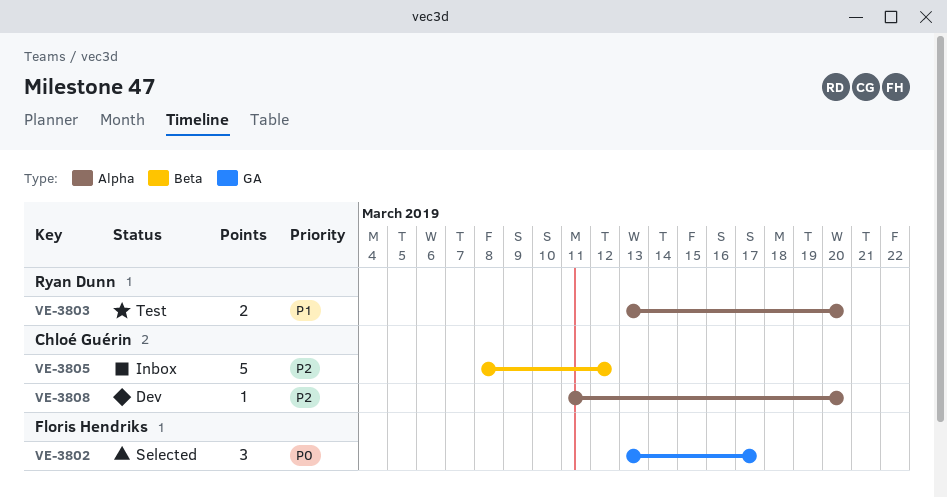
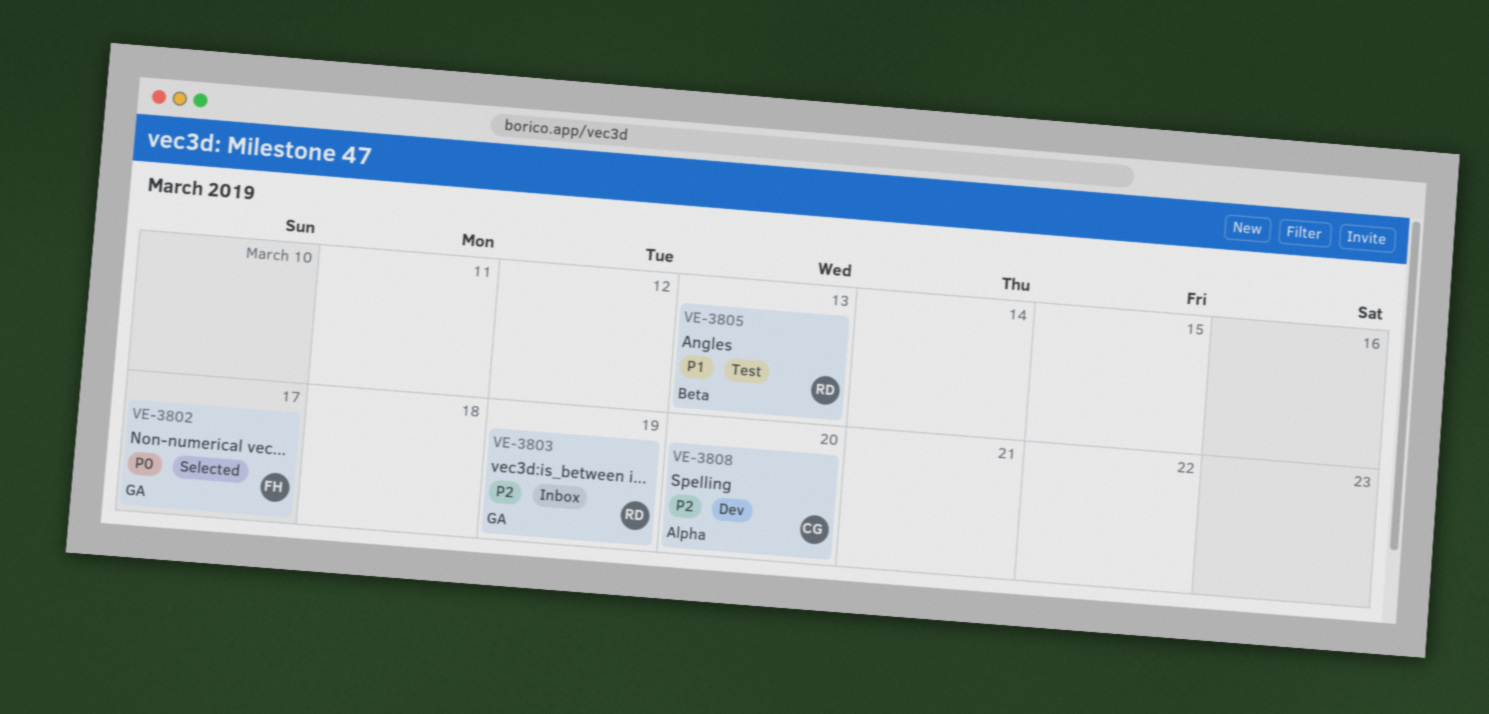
VE-3803, status: Test -> Inbox
VE-3803, priority: P1 -> P2
VE-3803, label: Alpha -> GA
VE-3803, due: Mar 20 -> Mar 19
VE-3805, status: Inbox -> Test
VE-3805, owner: Chloé Guérin -> Ryan Dunn
VE-3805, priority: P2 -> P1
VE-3805, due: Mar 12 -> Mar 13

